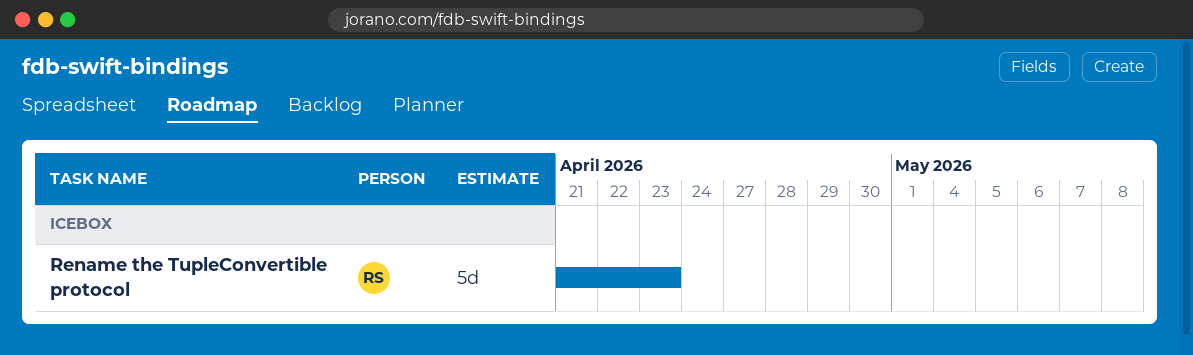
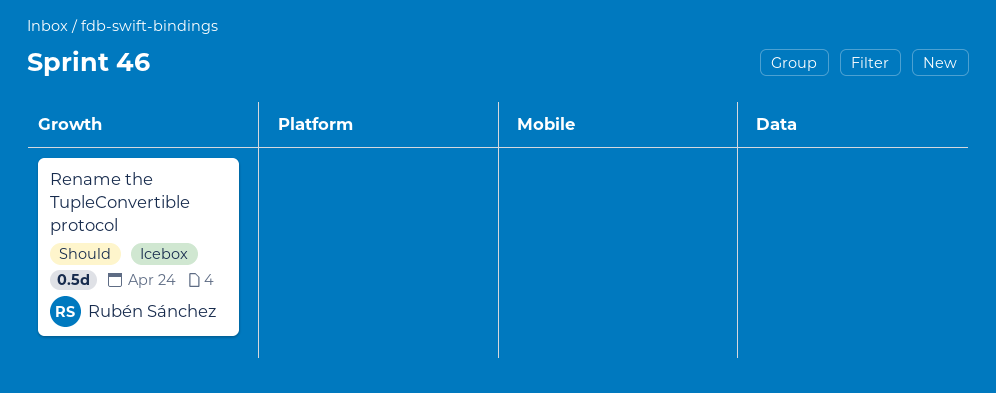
Rename the TupleConvertible protocol, estimate: 5d -> 0.5d
Rename the TupleConvertible protocol, due: Apr 23 -> Apr 24

